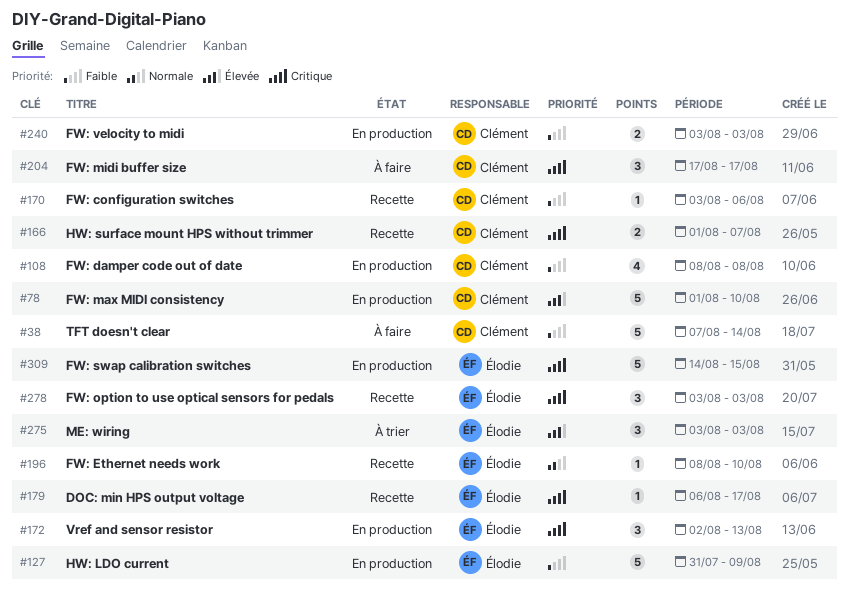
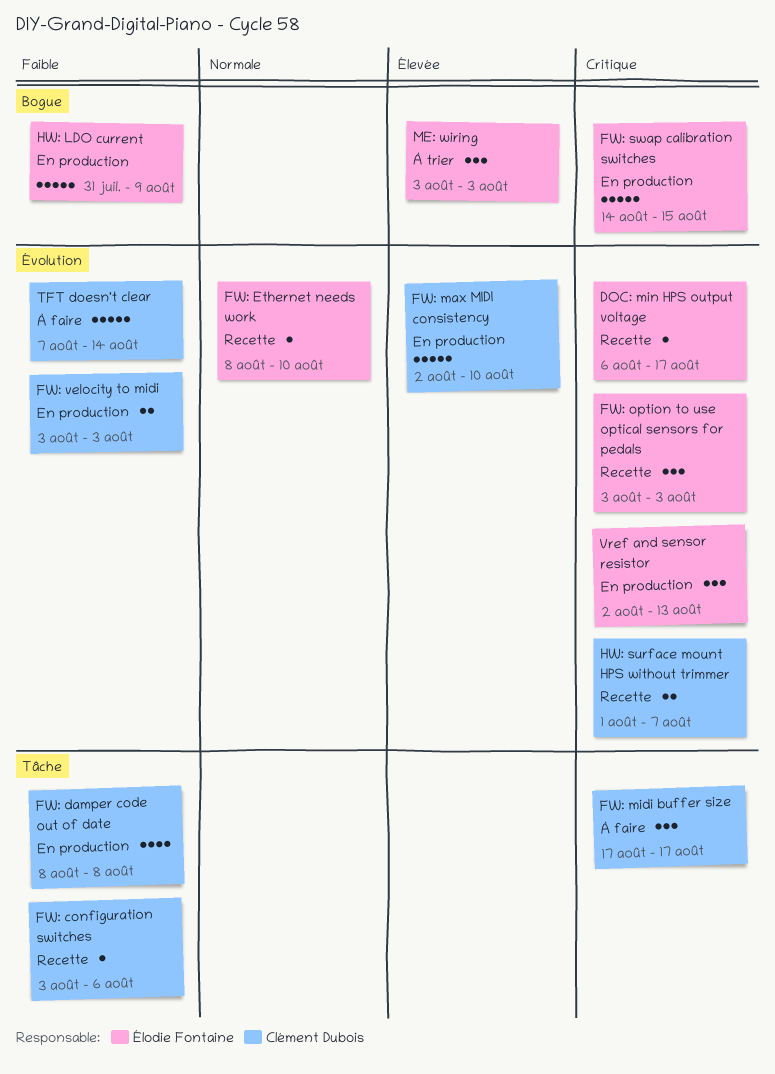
FW: max MIDI consistency, start: Aug 1 -> Aug 2

